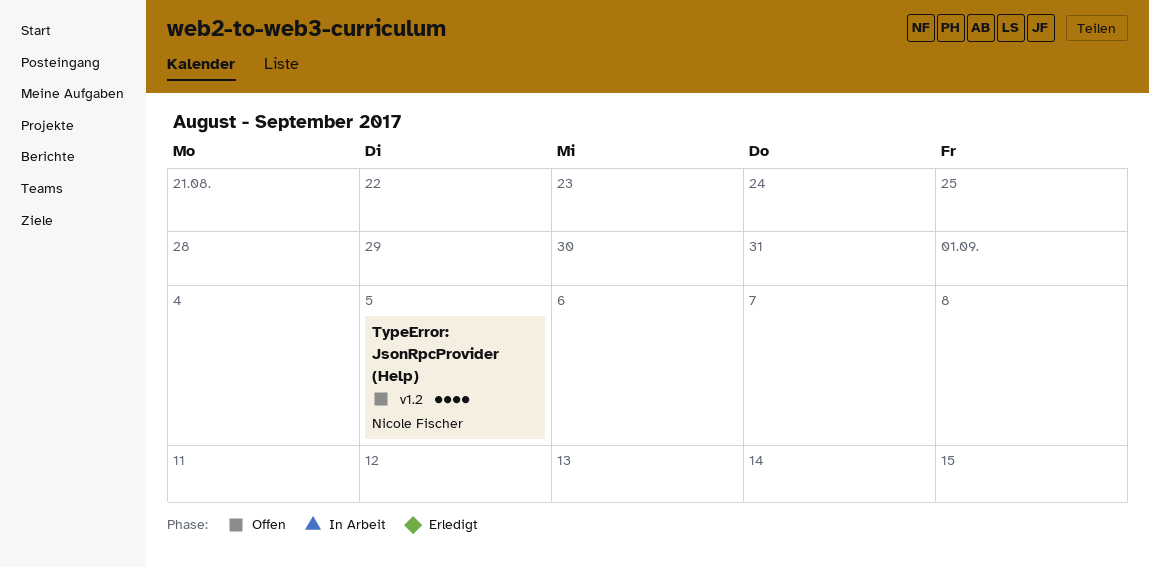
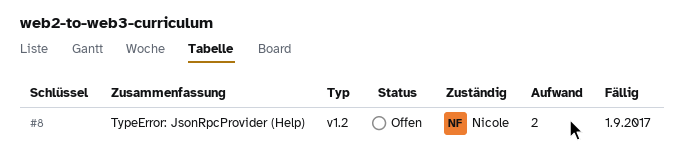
TypeError: JsonRpcProvider (Help), estimate: 4 -> 2
TypeError: JsonRpcProvider (Help), due: Sep 5 -> Sep 1

